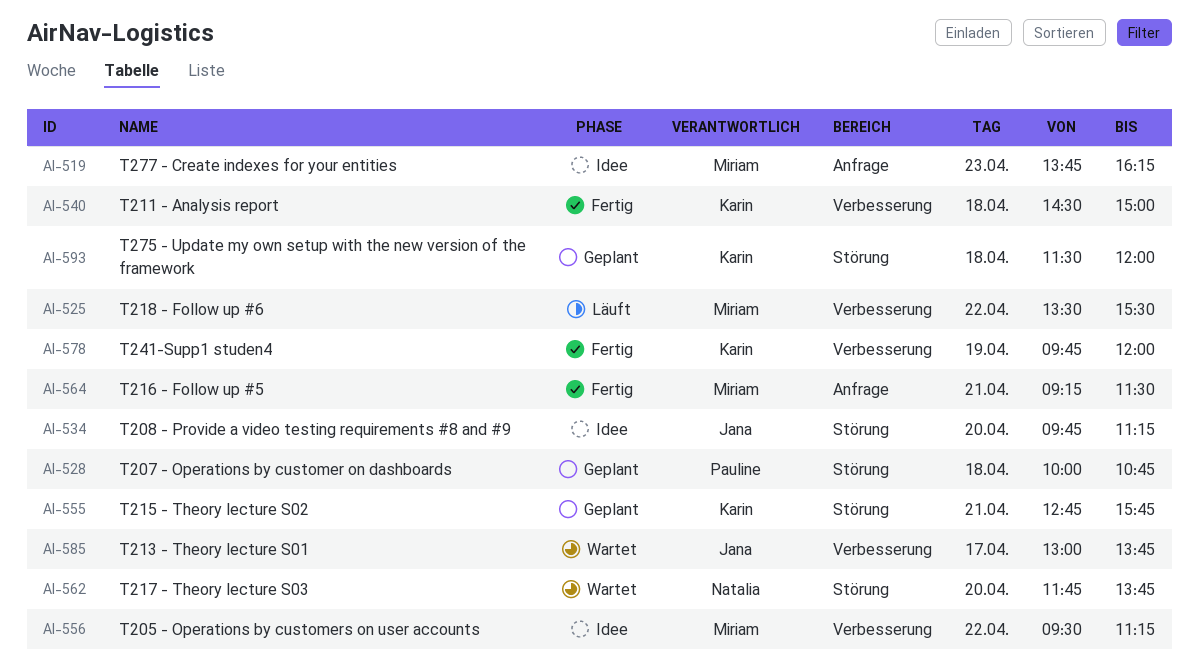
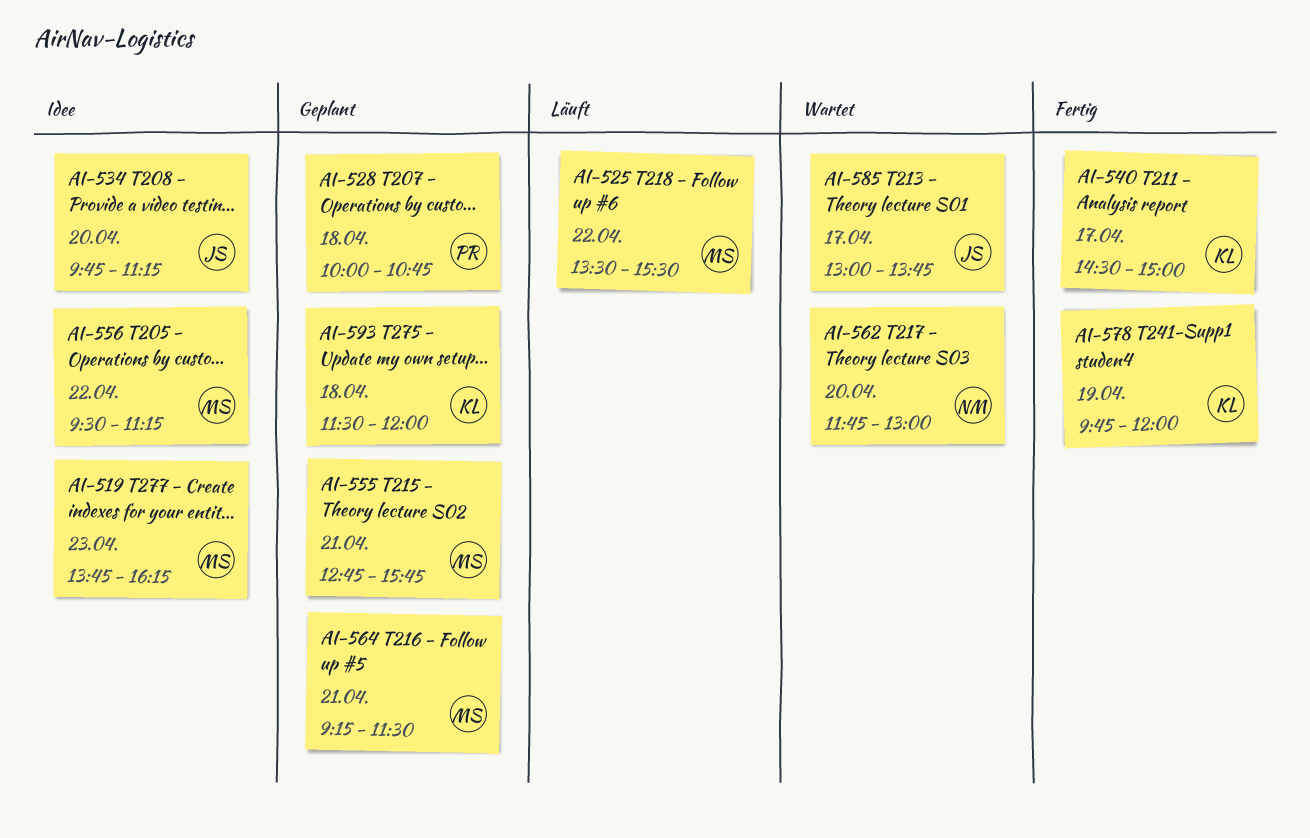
AI-540, day: Apr 18 -> Apr 17
AI-555, owner: Karin -> Miriam
AI-562, ends: 13:45 -> 13:00
AI-564, status: Fertig -> Geplant

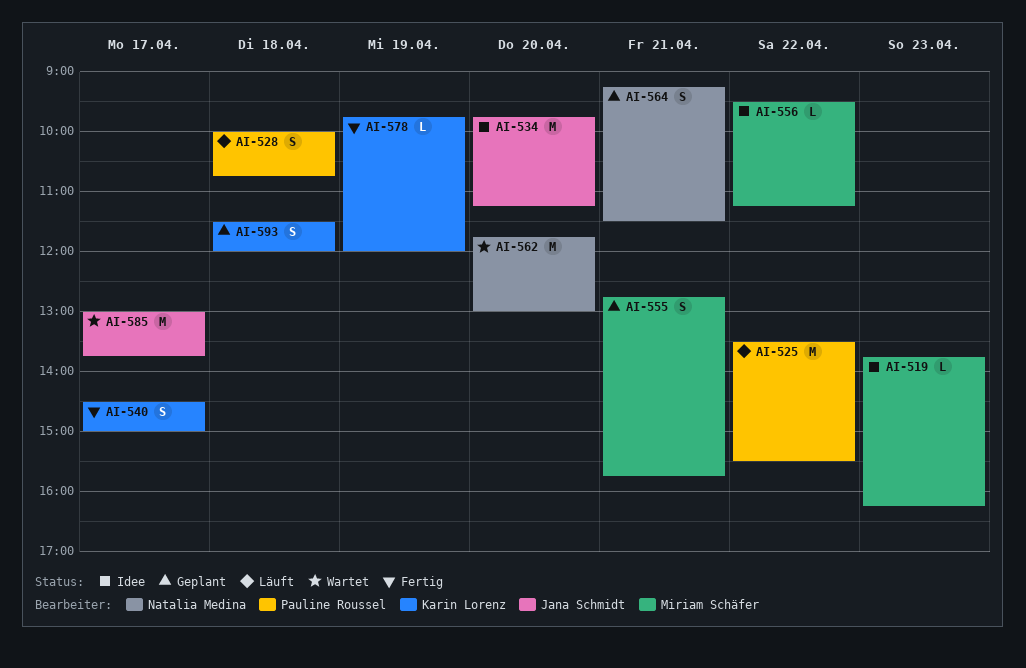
AI-525, owner: Miriam Schäfer -> Pauline Roussel
AI-528, status: Geplant -> Läuft
AI-564, owner: Miriam Schäfer -> Natalia Medina

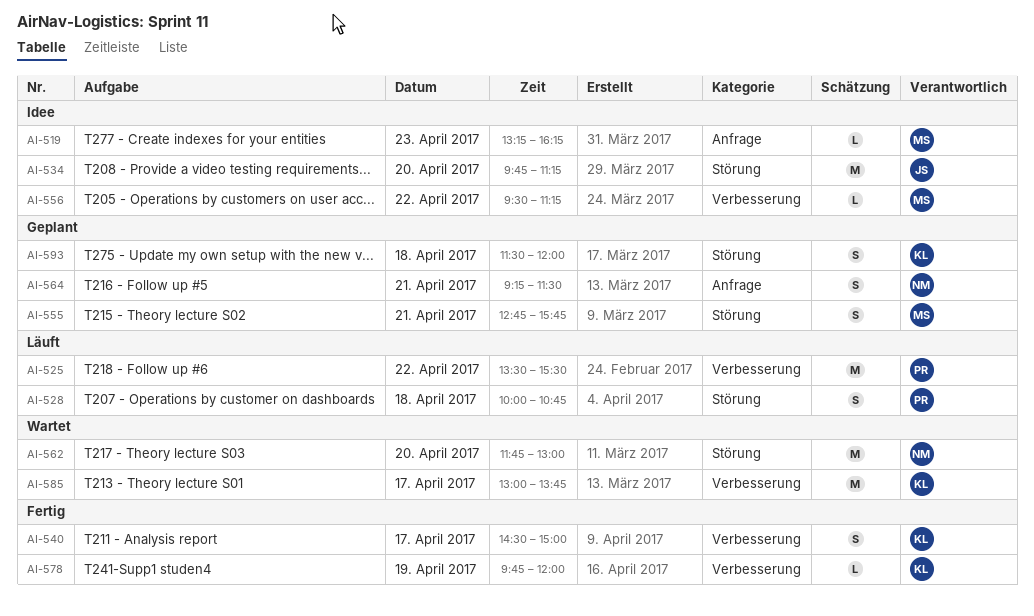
AI-519, begins: 13:45 -> 13:15
AI-585, owner: Jana Schmidt -> Karin Lorenz

